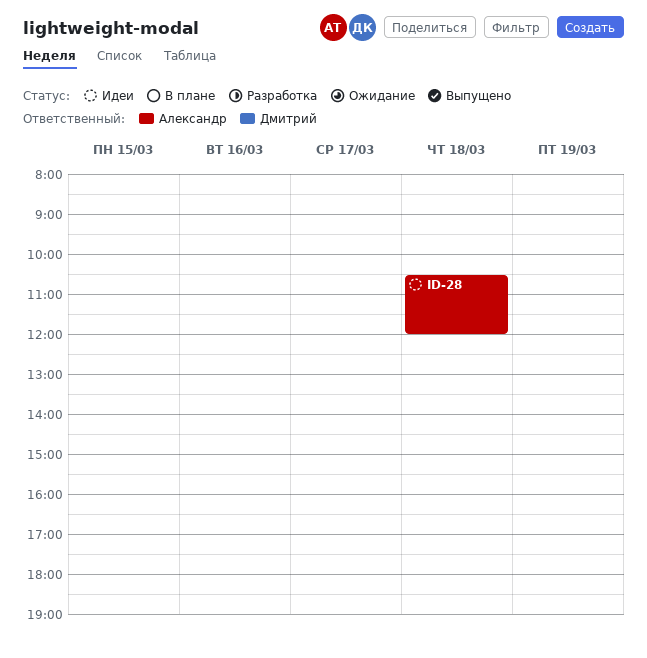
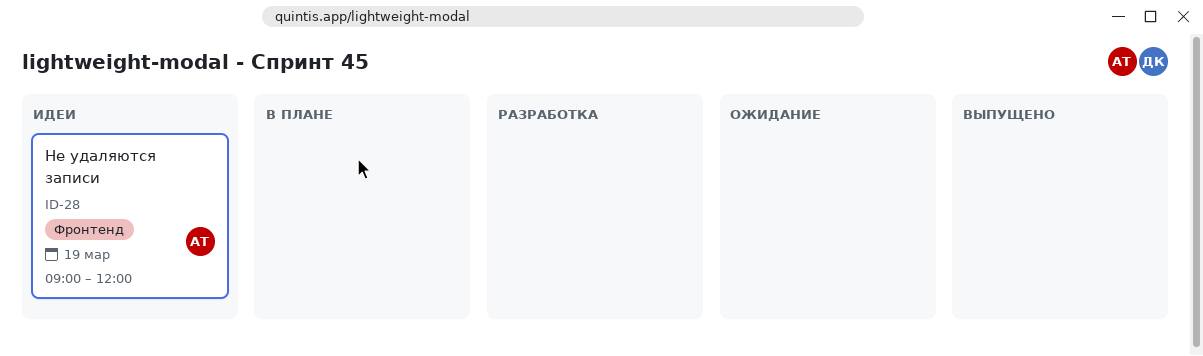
ID-28, day: Mar 18 -> Mar 19
ID-28, begins: 10:30 -> 09:00

